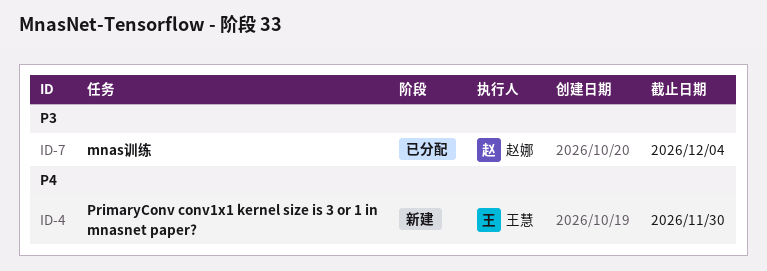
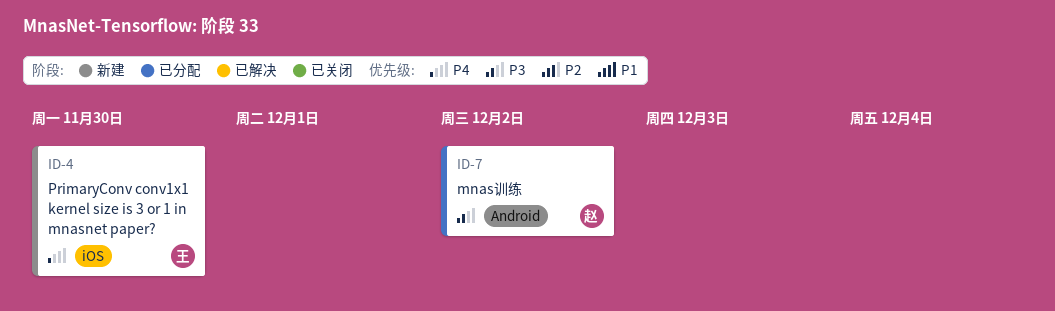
ID-7, due: Dec 4 -> Dec 2

